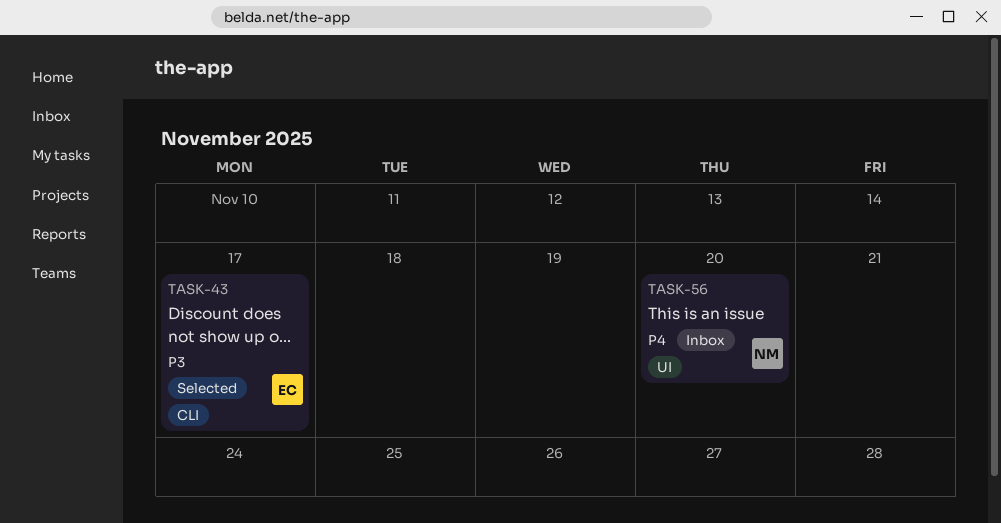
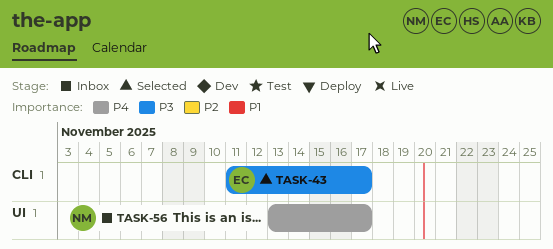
TASK-56, due: Nov 20 -> Nov 17

